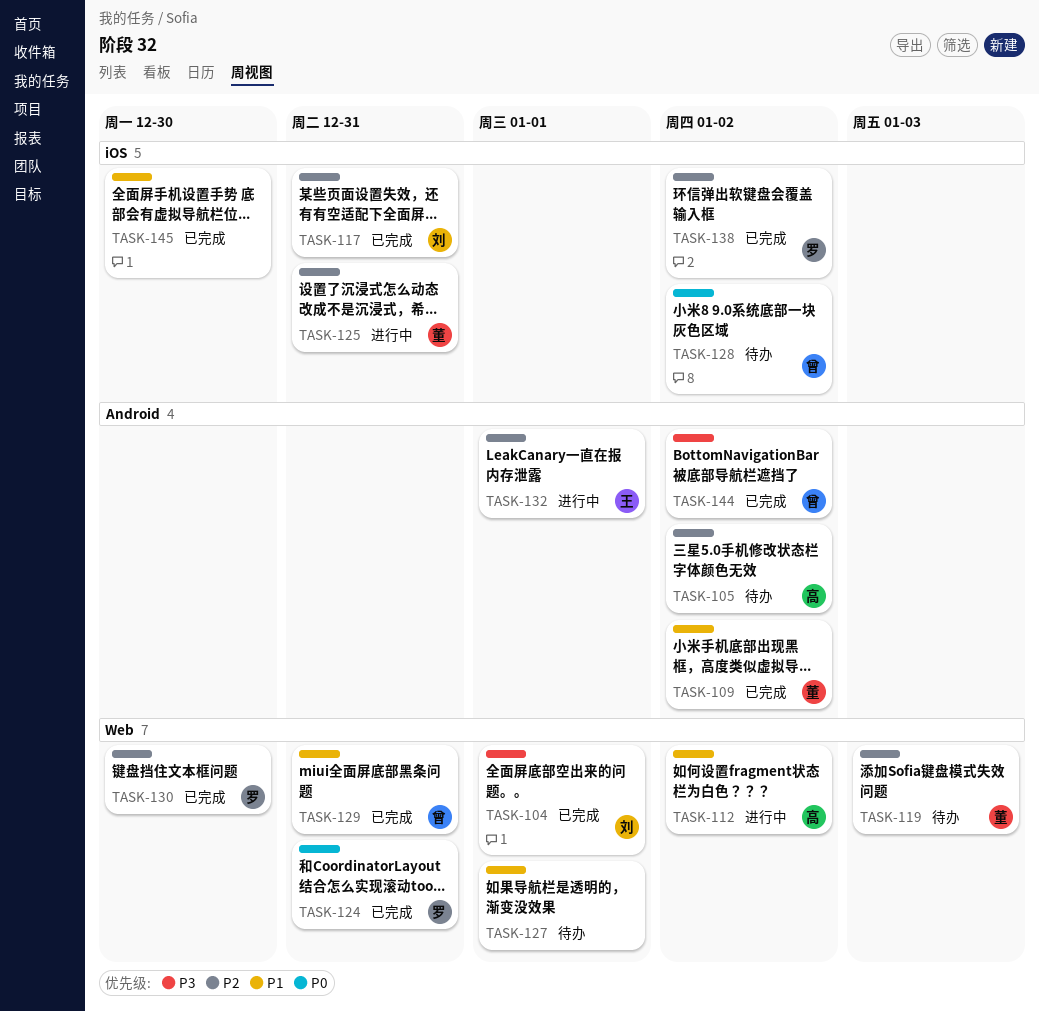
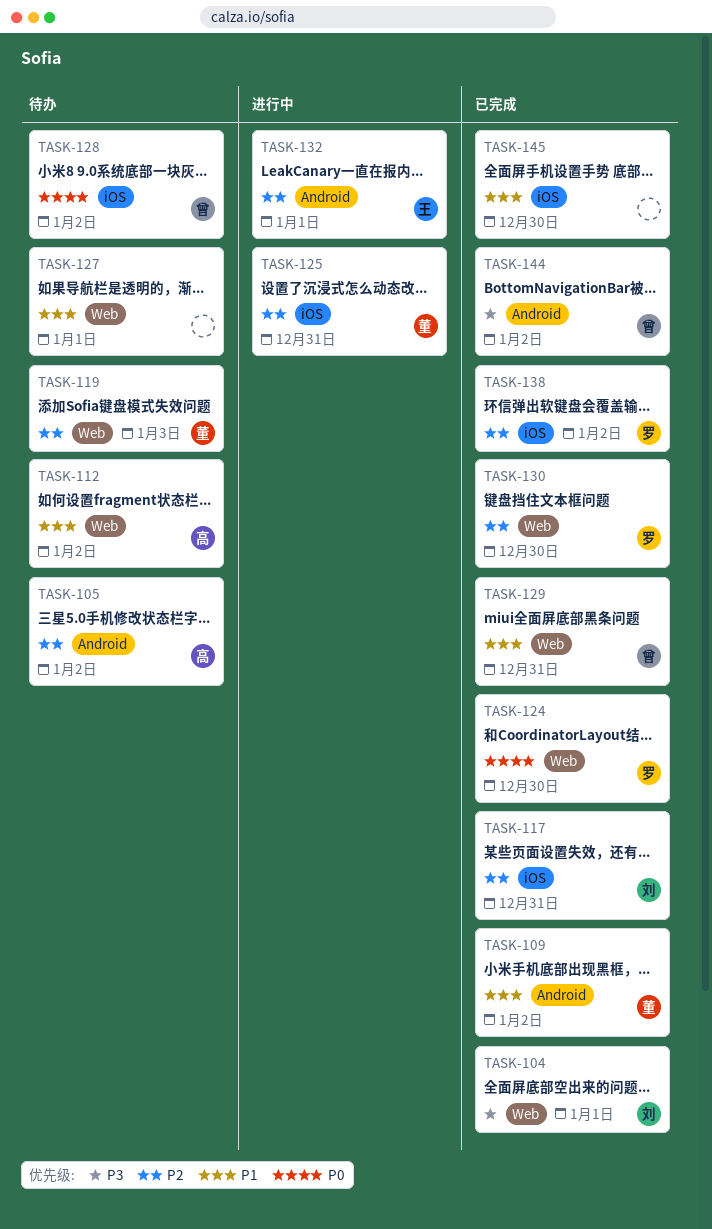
TASK-112, status: 进行中 -> 待办
TASK-124, due: Dec 31 -> Dec 30

